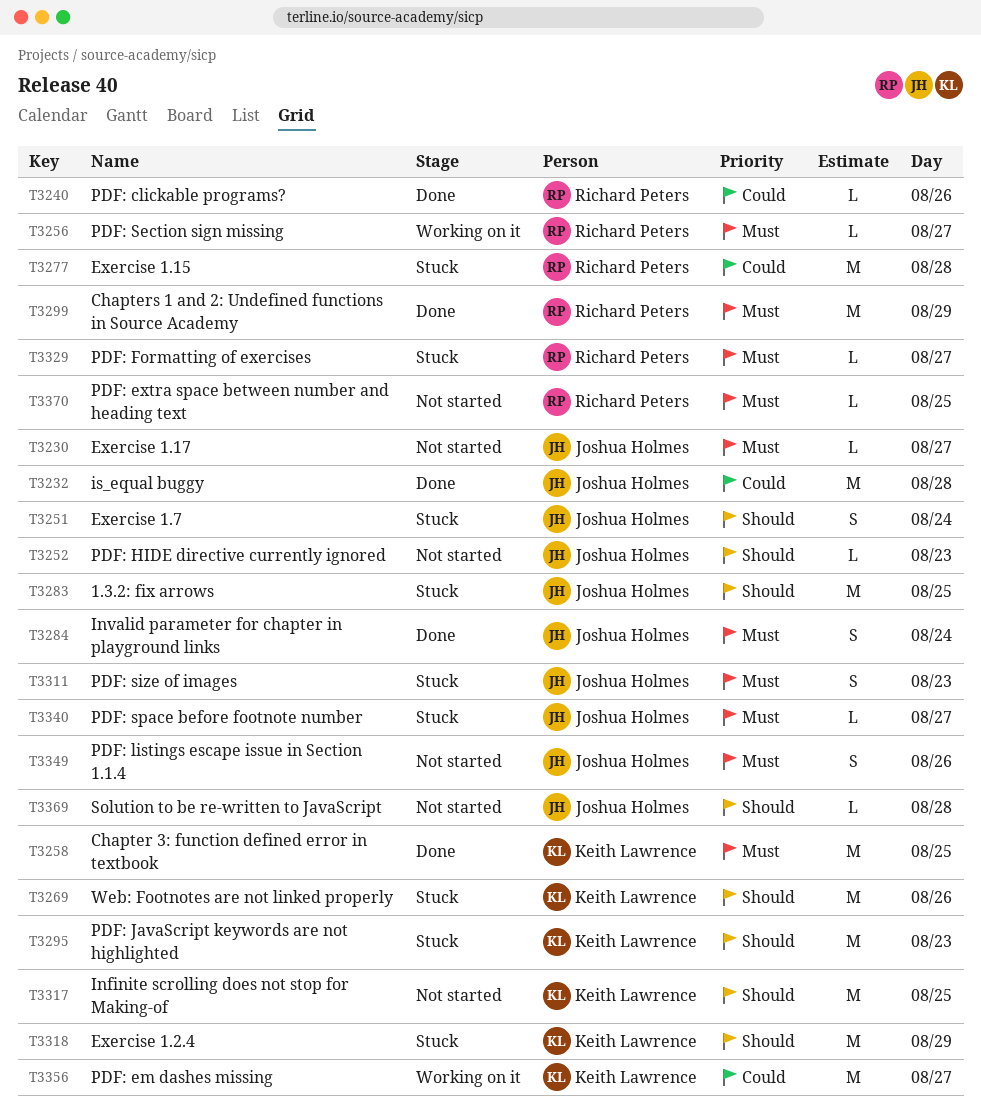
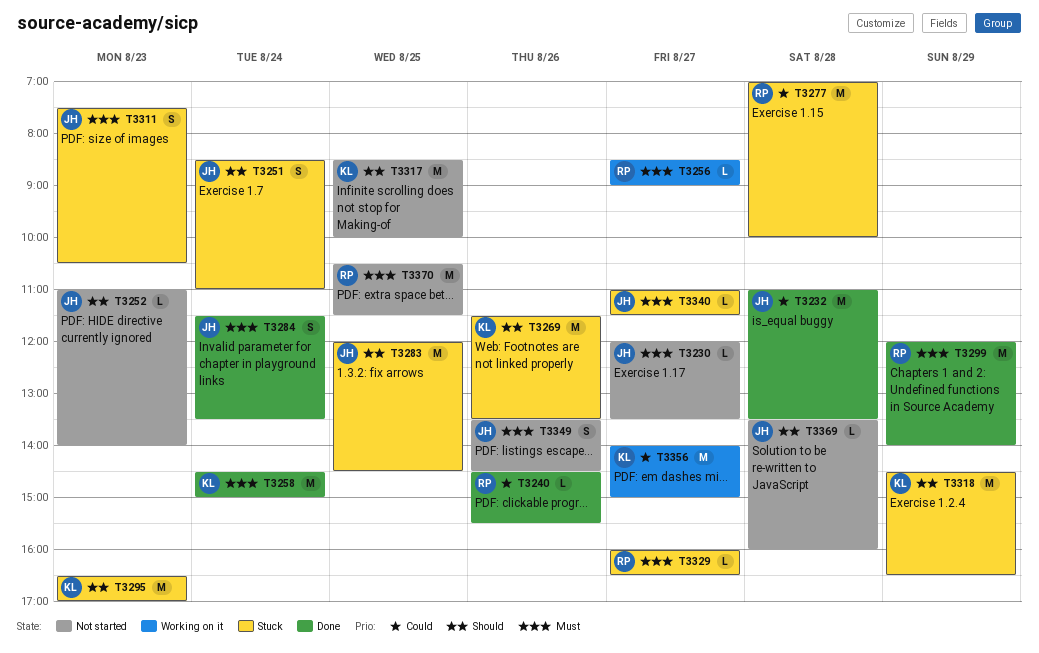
T3258, day: Aug 25 -> Aug 24
T3370, estimate: L -> M

